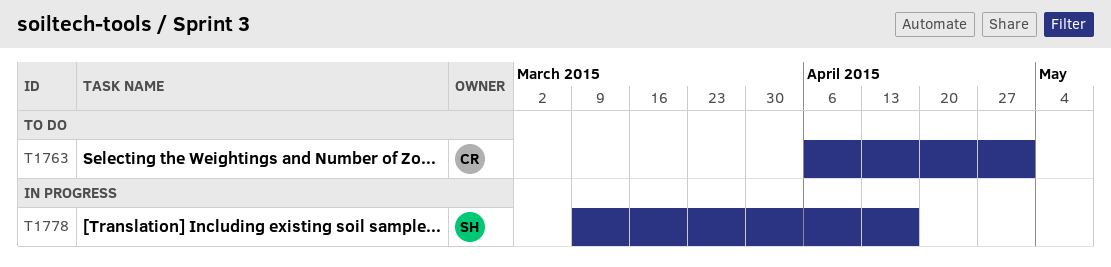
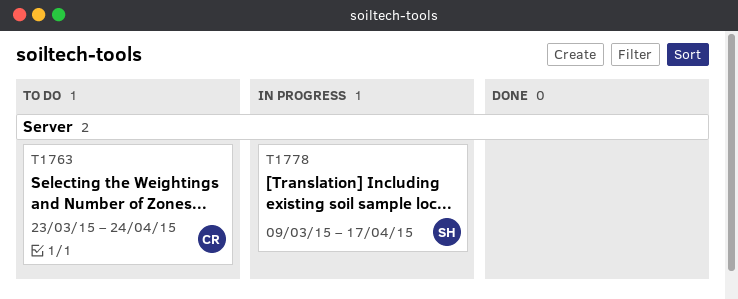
T1763, start: Apr 6 -> Mar 23
T1763, due: May 1 -> Apr 24

